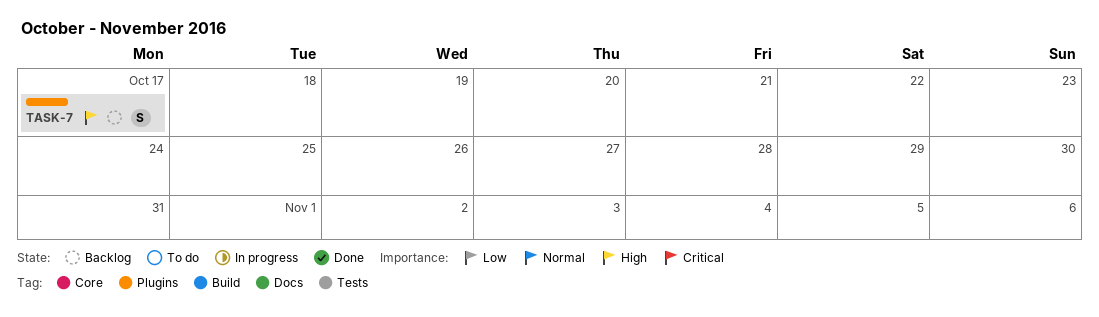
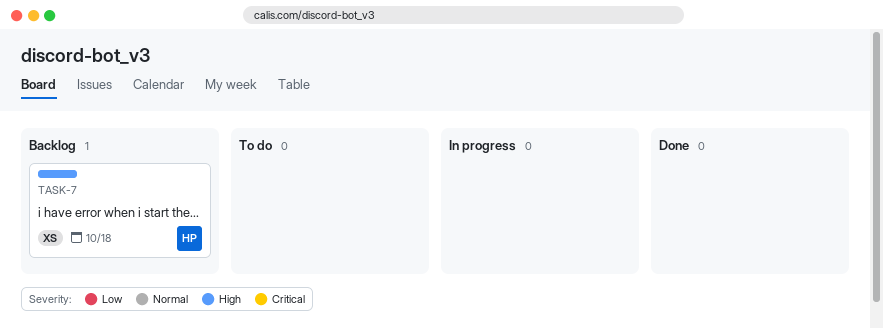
TASK-7, estimate: S -> XS
TASK-7, due: Oct 17 -> Oct 18

